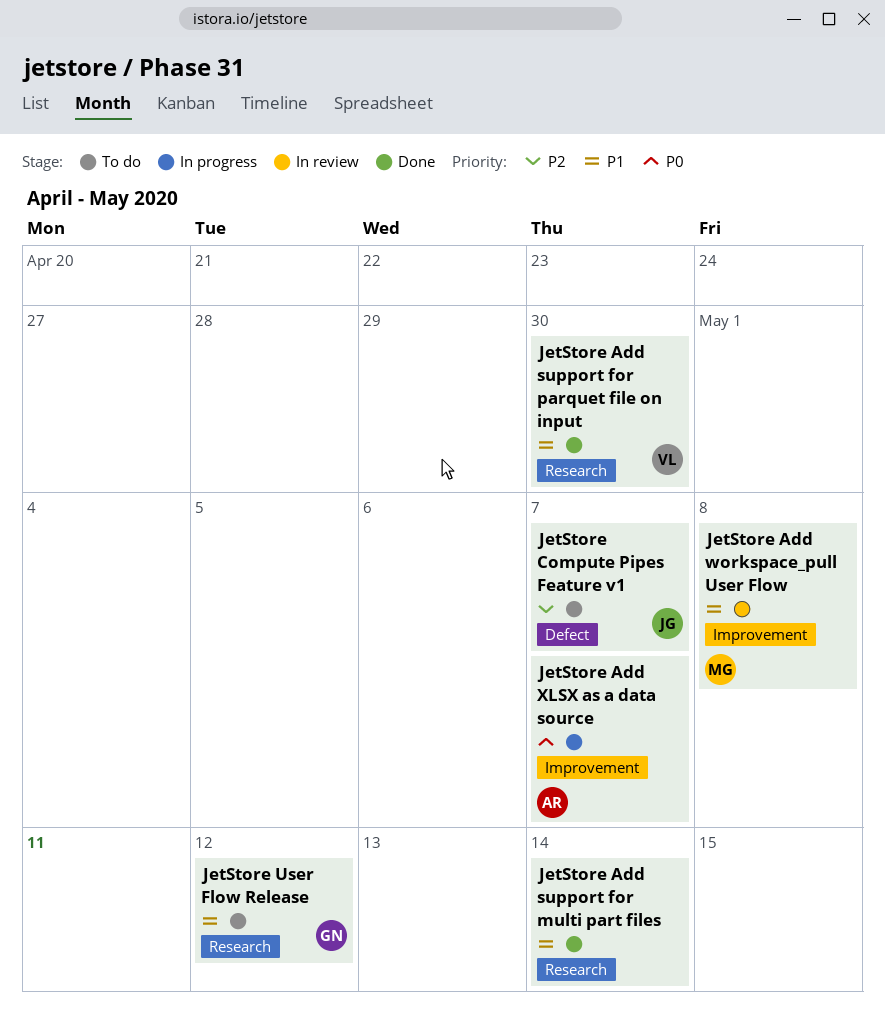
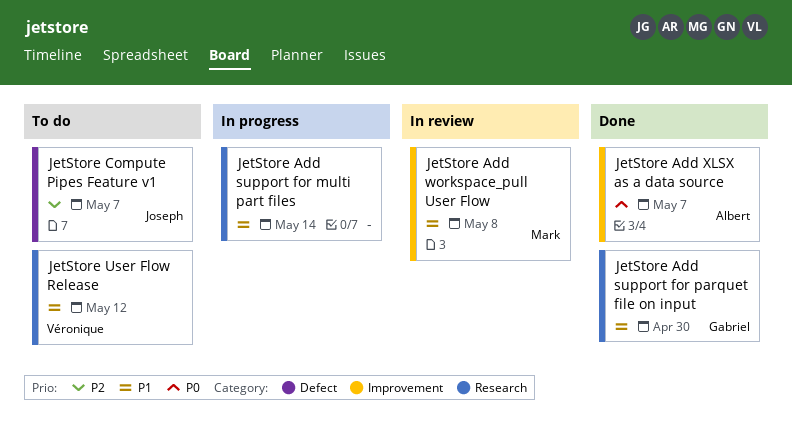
JetStore Add support for multi part files, status: Done -> In progress
JetStore Add support for parquet file on input, owner: Véronique -> Gabriel
JetStore Add XLSX as a data source, status: In progress -> Done
JetStore User Flow Release, owner: Gabriel -> Véronique

